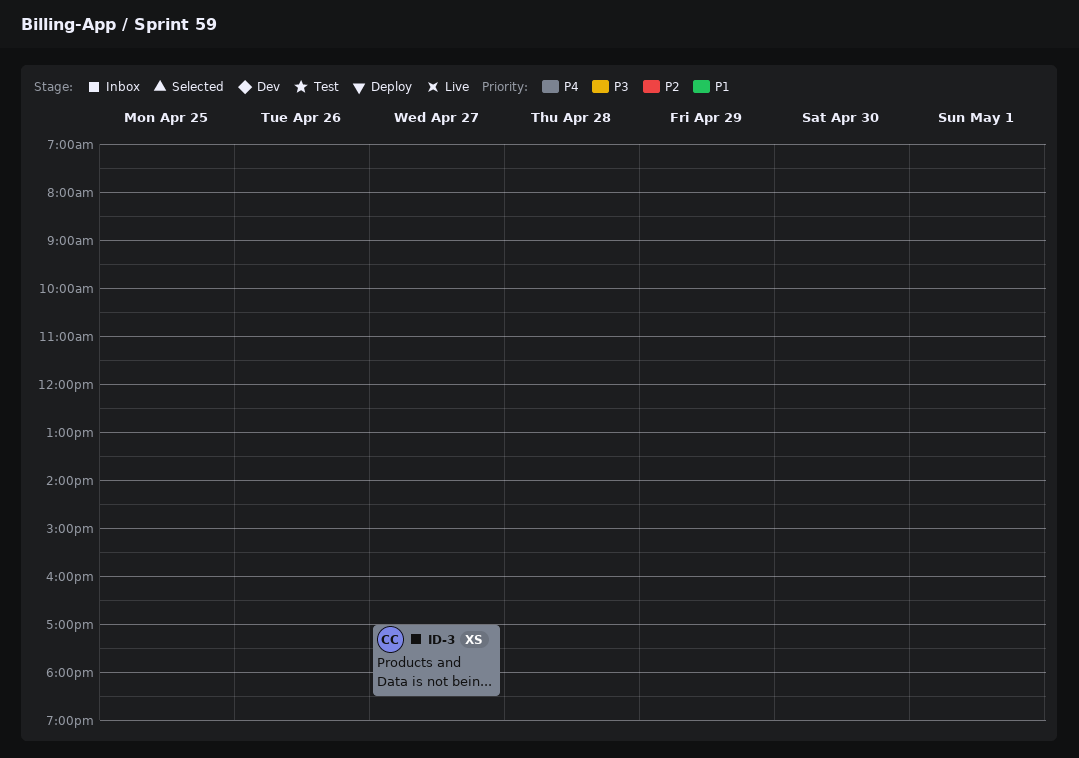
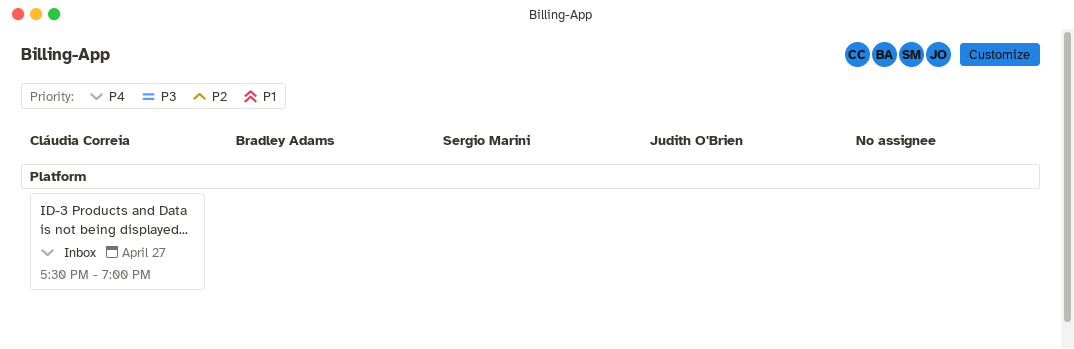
ID-3, begins: 17:00 -> 17:30
ID-3, ends: 18:30 -> 19:00

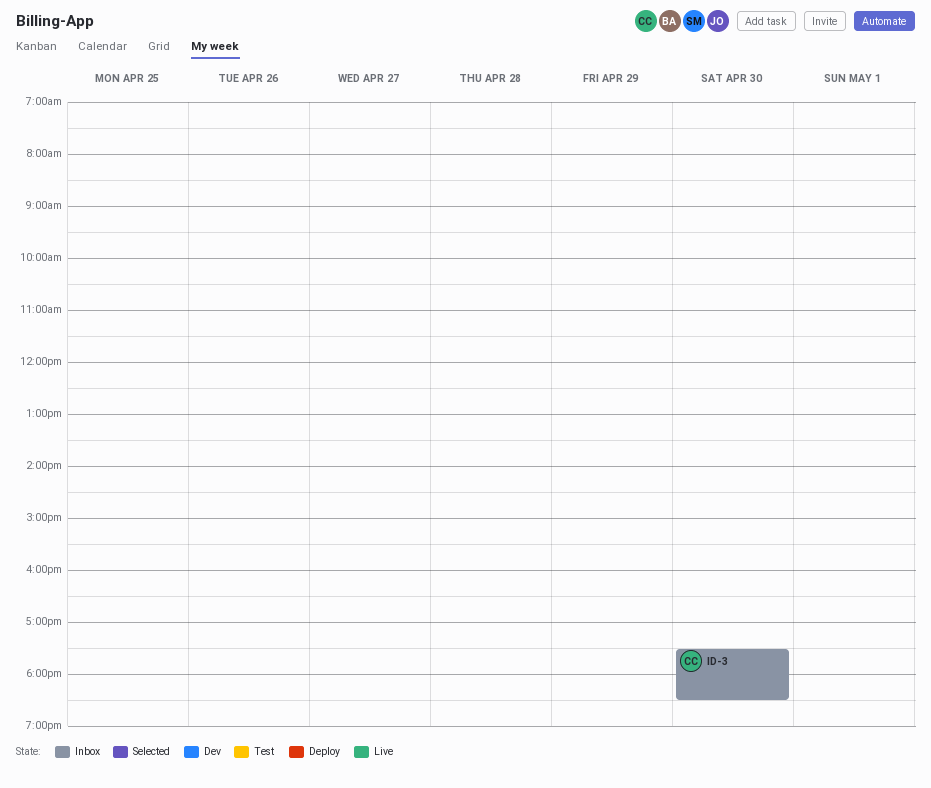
ID-3, day: Apr 27 -> Apr 30
ID-3, ends: 19:00 -> 18:30

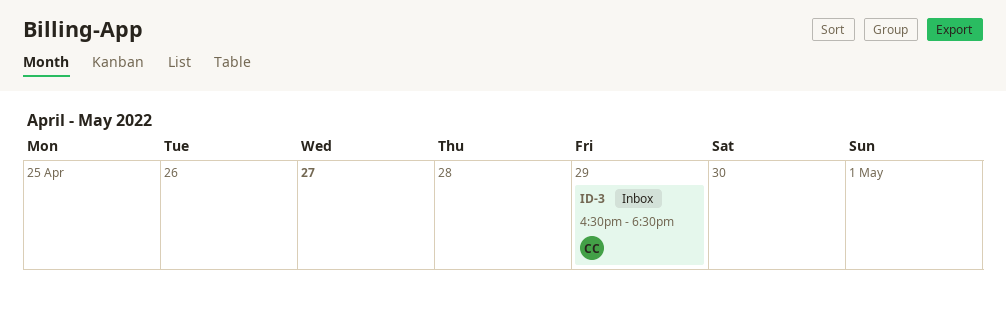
ID-3, day: Apr 30 -> Apr 29
ID-3, begins: 17:30 -> 16:30

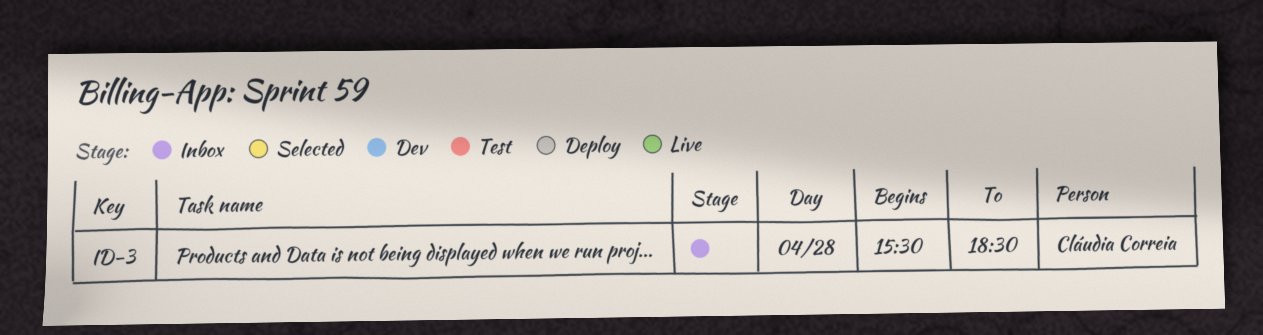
ID-3, day: Apr 29 -> Apr 28
ID-3, begins: 16:30 -> 15:30

